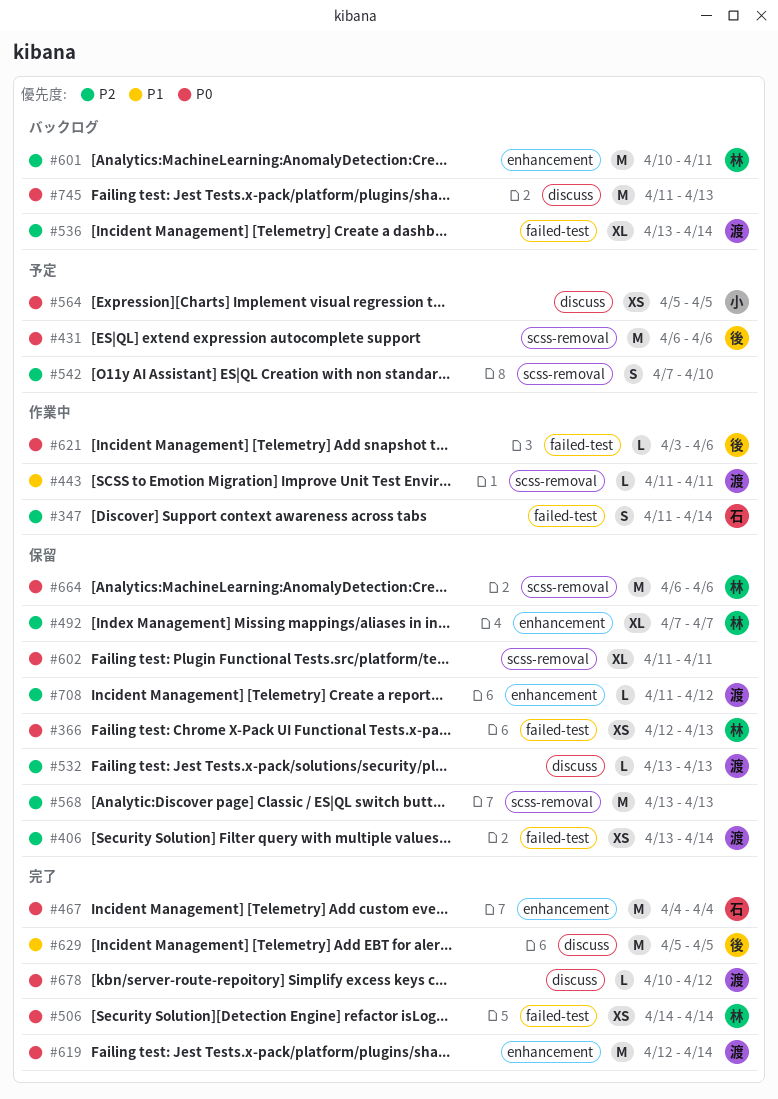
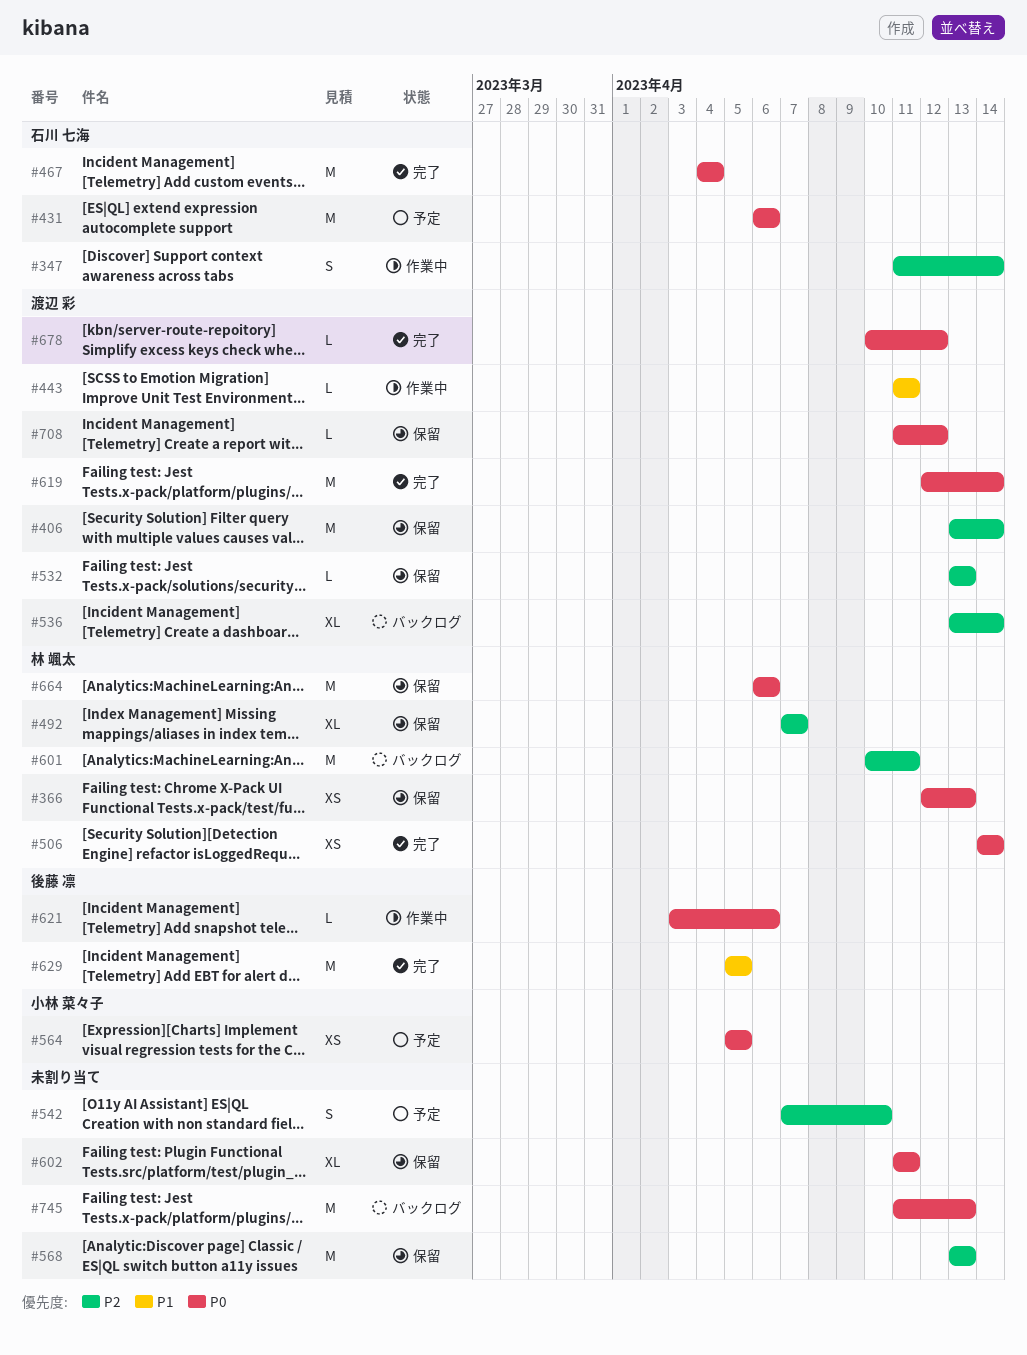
#406, estimate: XS -> M
#431, owner: 後藤 凛 -> 石川 七海
#708, priority: P2 -> P0

